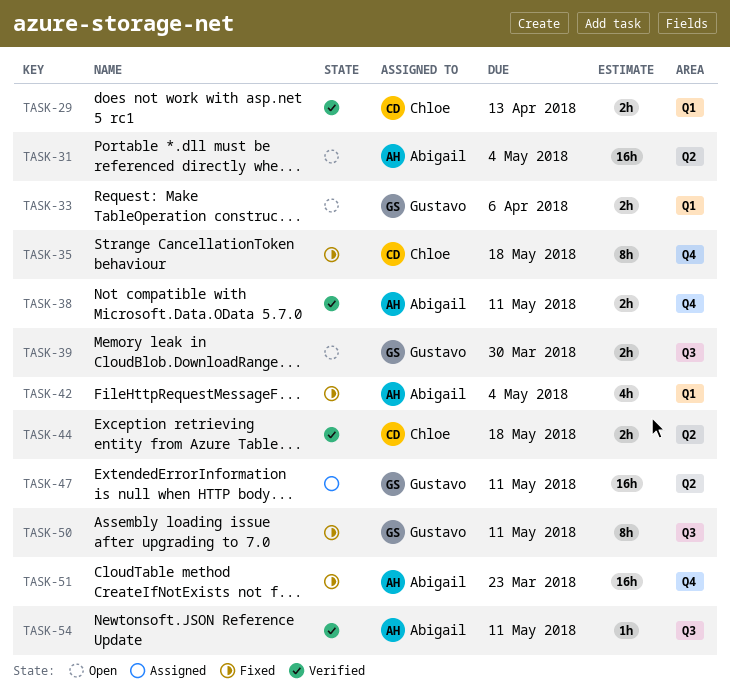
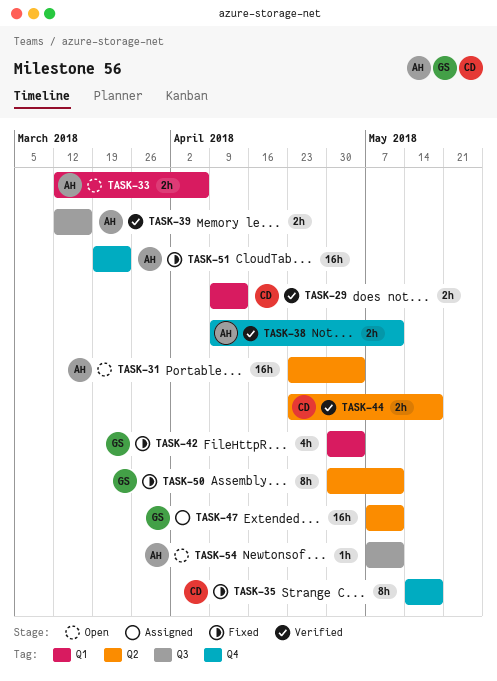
TASK-33, owner: Gustavo -> Abigail
TASK-39, status: Open -> Verified
TASK-39, owner: Gustavo -> Abigail
TASK-39, due: Mar 30 -> Mar 16
TASK-42, owner: Abigail -> Gustavo
TASK-50, label: Q3 -> Q2
TASK-54, status: Verified -> Open

